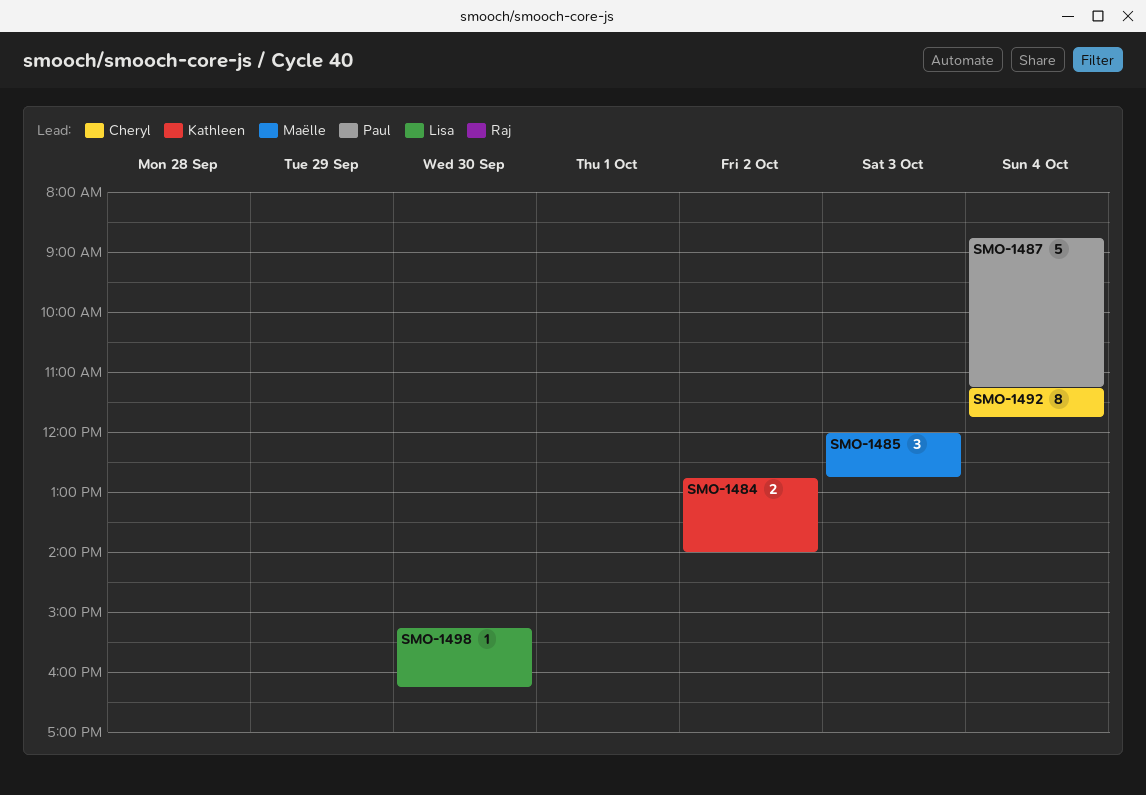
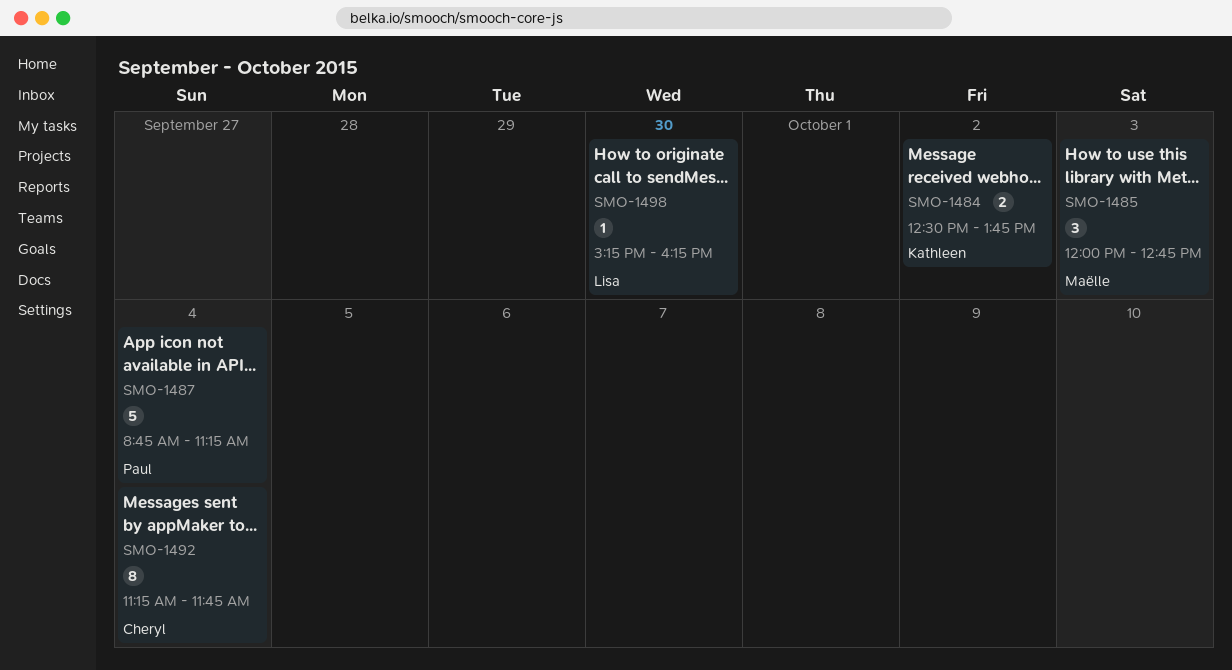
SMO-1484, begins: 12:45 -> 12:30
SMO-1484, ends: 14:00 -> 13:45

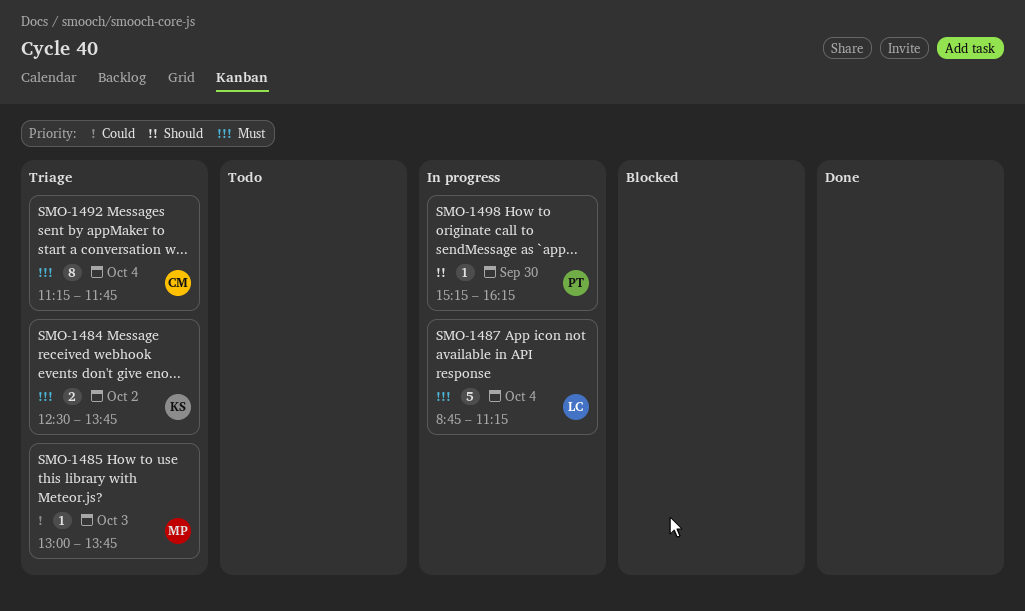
SMO-1485, estimate: 3 -> 1
SMO-1485, begins: 12:00 -> 13:00
SMO-1485, ends: 12:45 -> 13:45
SMO-1487, owner: Paul -> Lisa
SMO-1498, owner: Lisa -> Paul

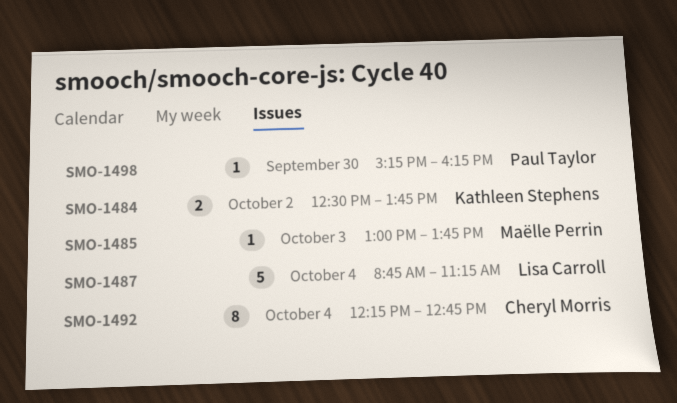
SMO-1492, begins: 11:15 -> 12:15
SMO-1492, ends: 11:45 -> 12:45

